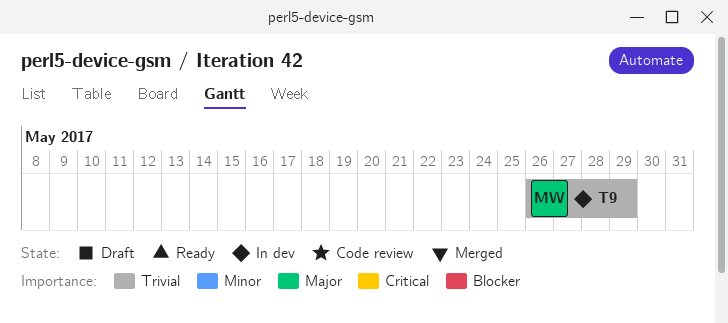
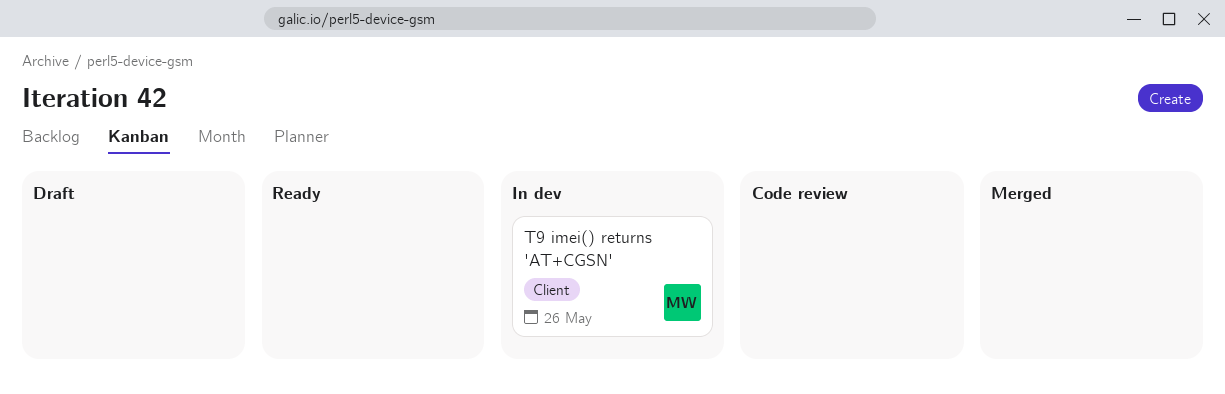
T9, due: May 29 -> May 26

